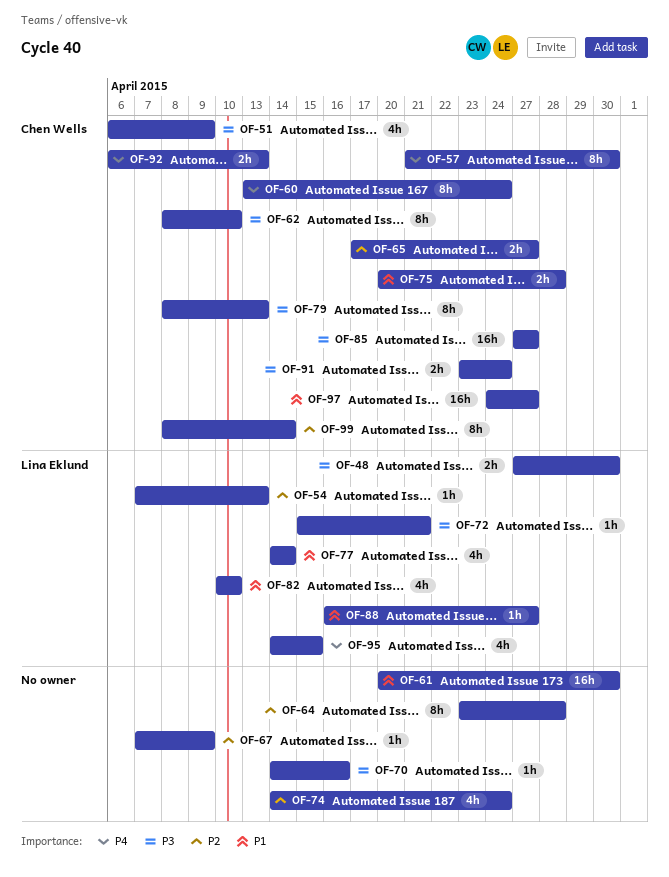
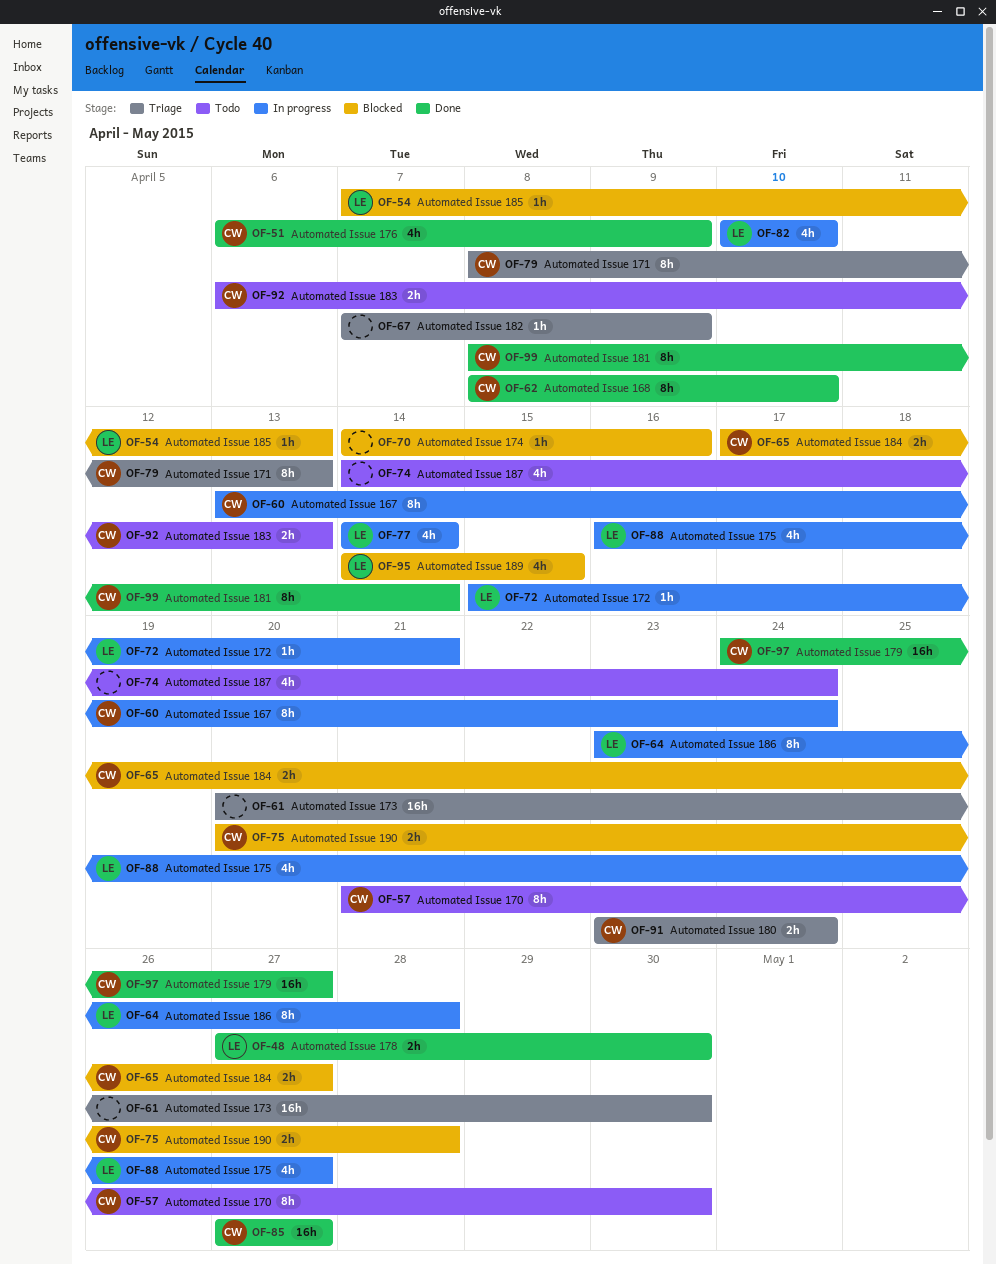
OF-64, owner: none -> Lina Eklund
OF-88, estimate: 1h -> 4h

